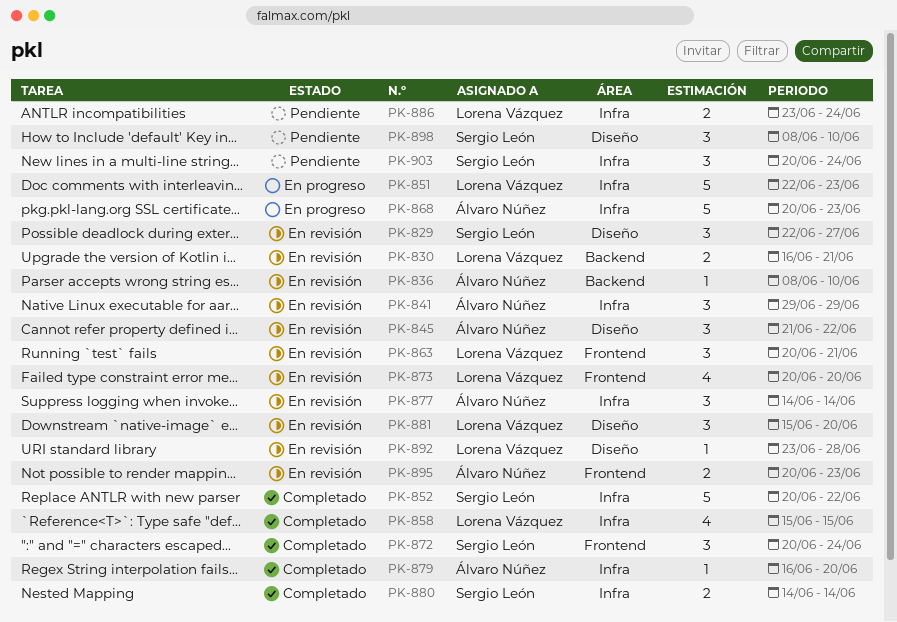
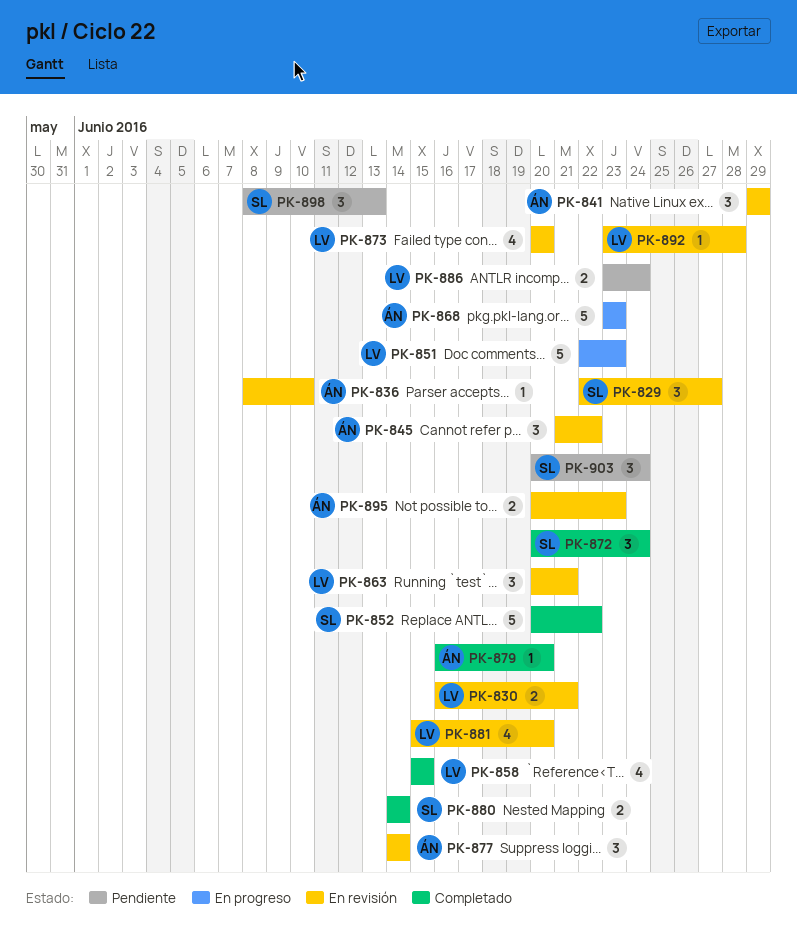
PK-868, start: Jun 20 -> Jun 23
PK-881, estimate: 3 -> 4
PK-898, due: Jun 10 -> Jun 13

